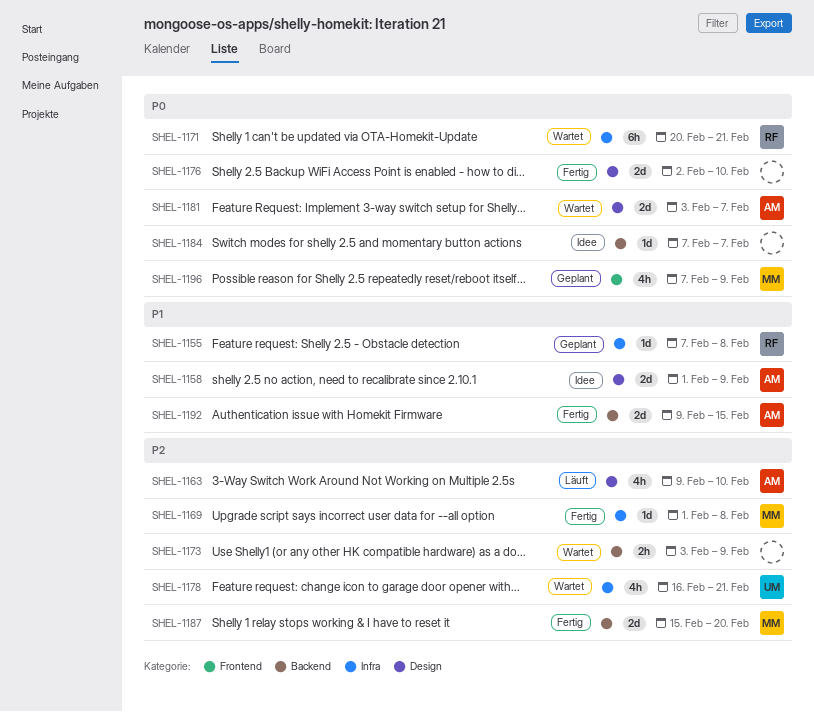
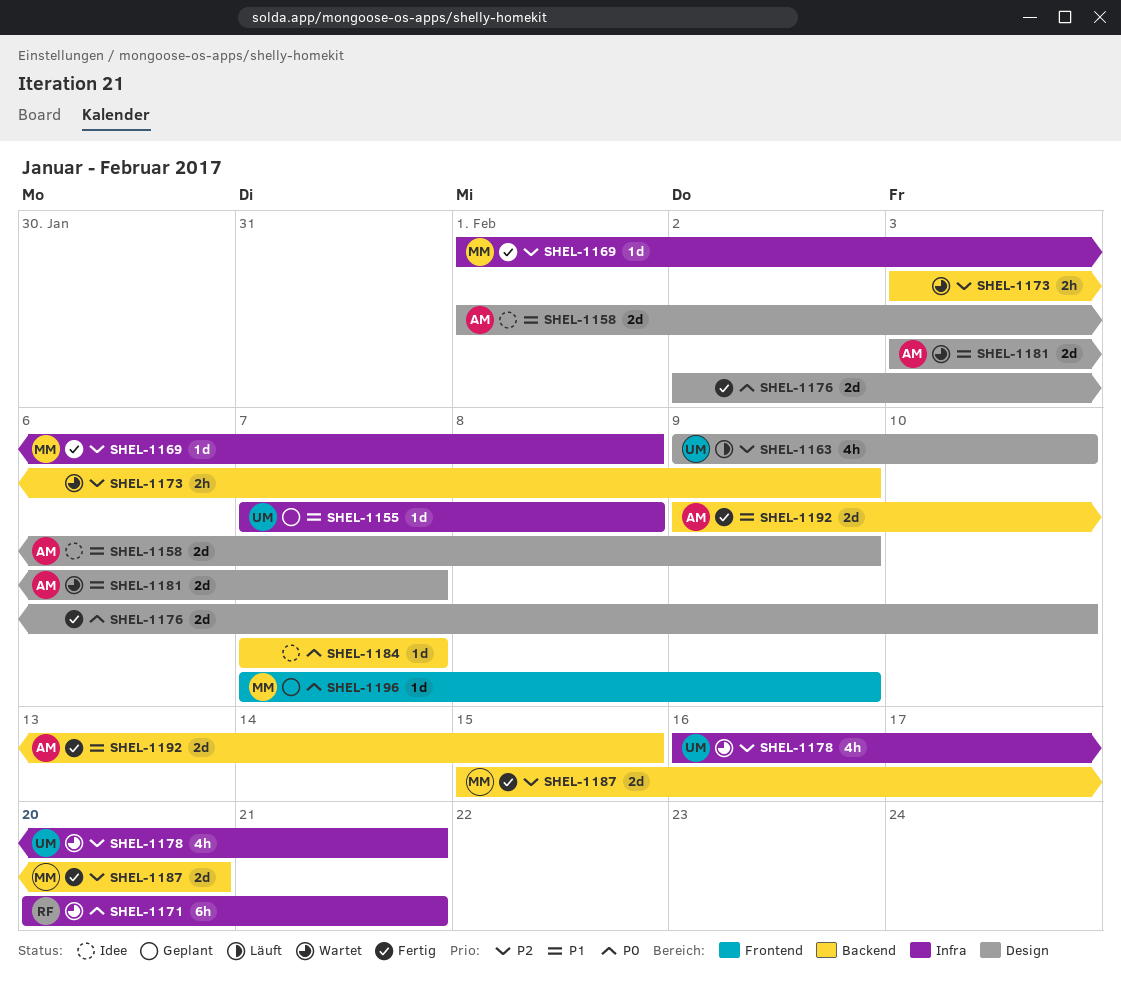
SHEL-1155, owner: RF -> UM
SHEL-1163, owner: AM -> UM
SHEL-1181, priority: P0 -> P1
SHEL-1196, estimate: 4h -> 1d

